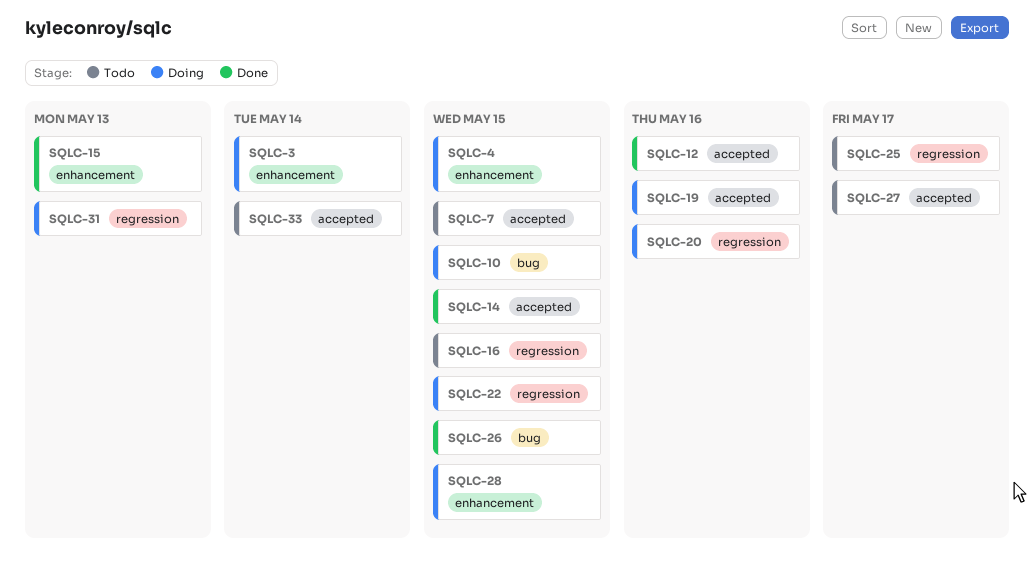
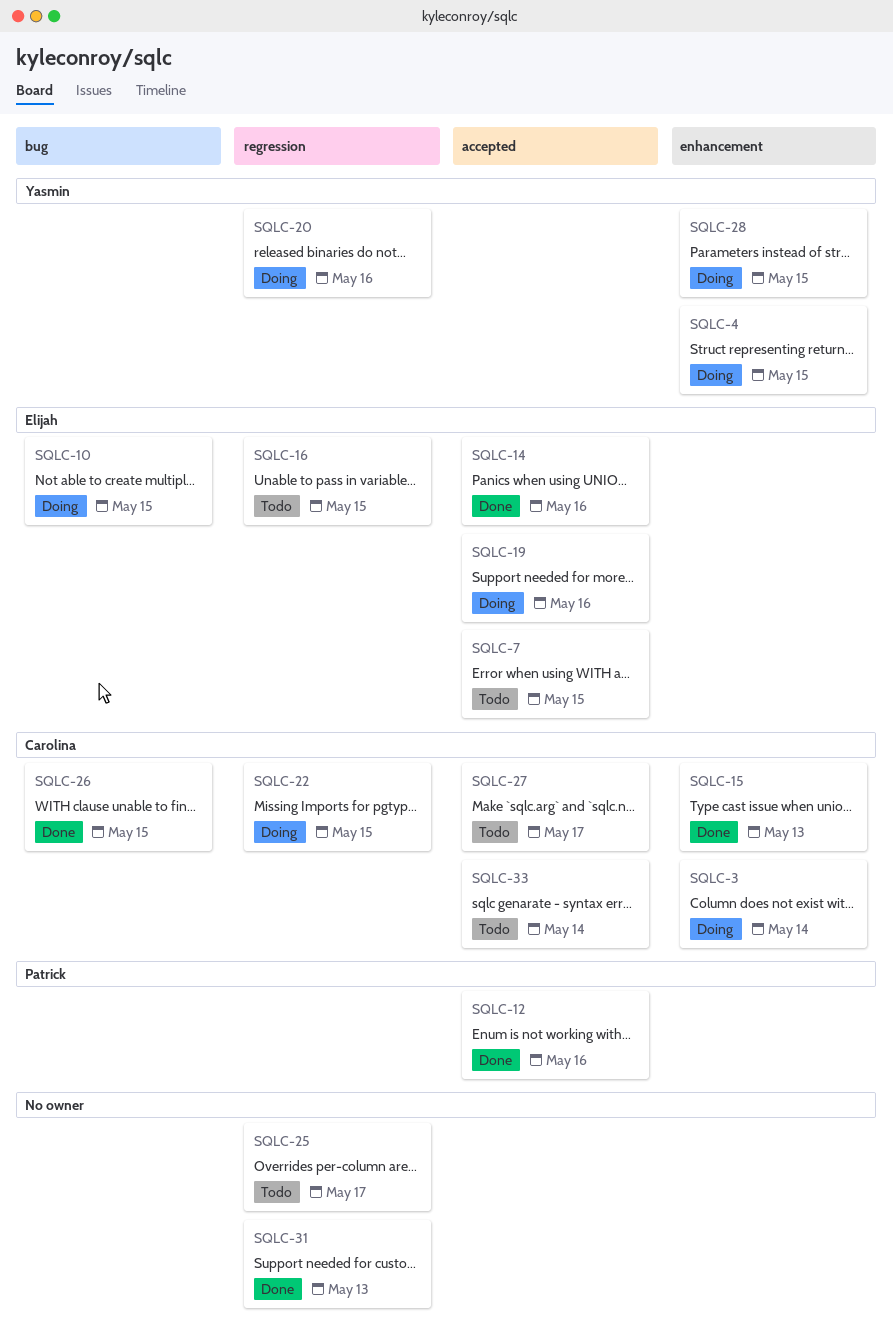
SQLC-14, due: May 15 -> May 16
SQLC-31, status: Doing -> Done

